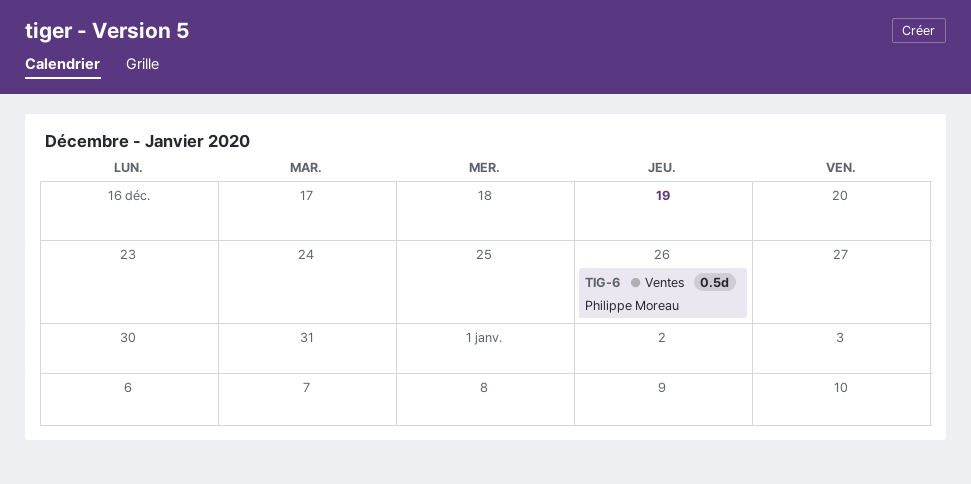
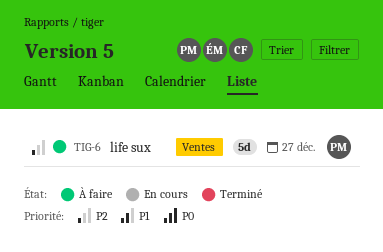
TIG-6, estimate: 0.5d -> 5d
TIG-6, due: Dec 26 -> Dec 27

